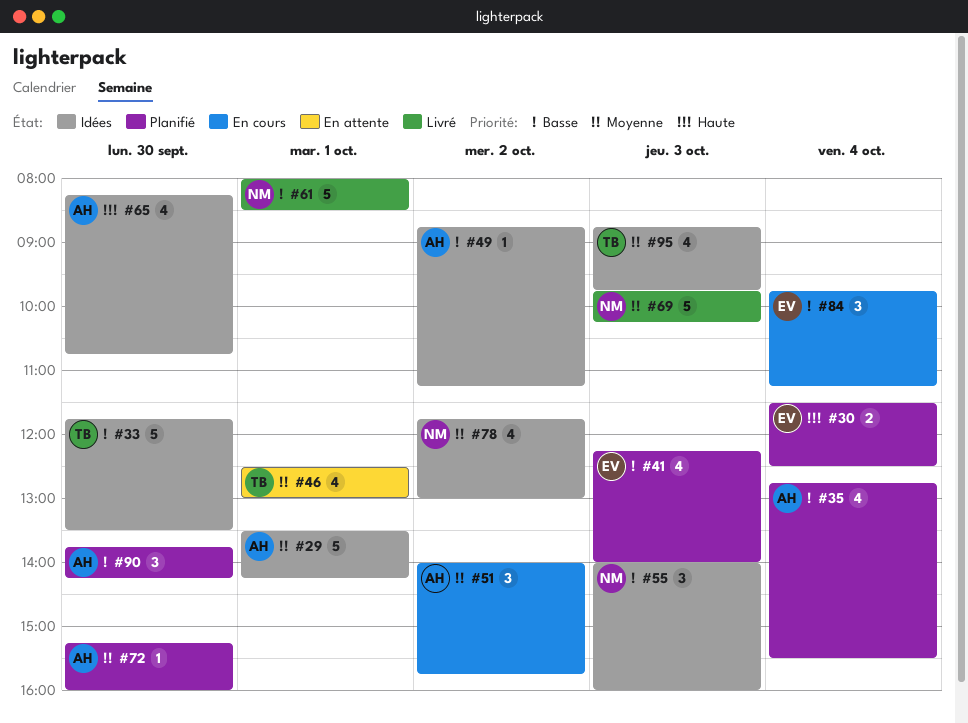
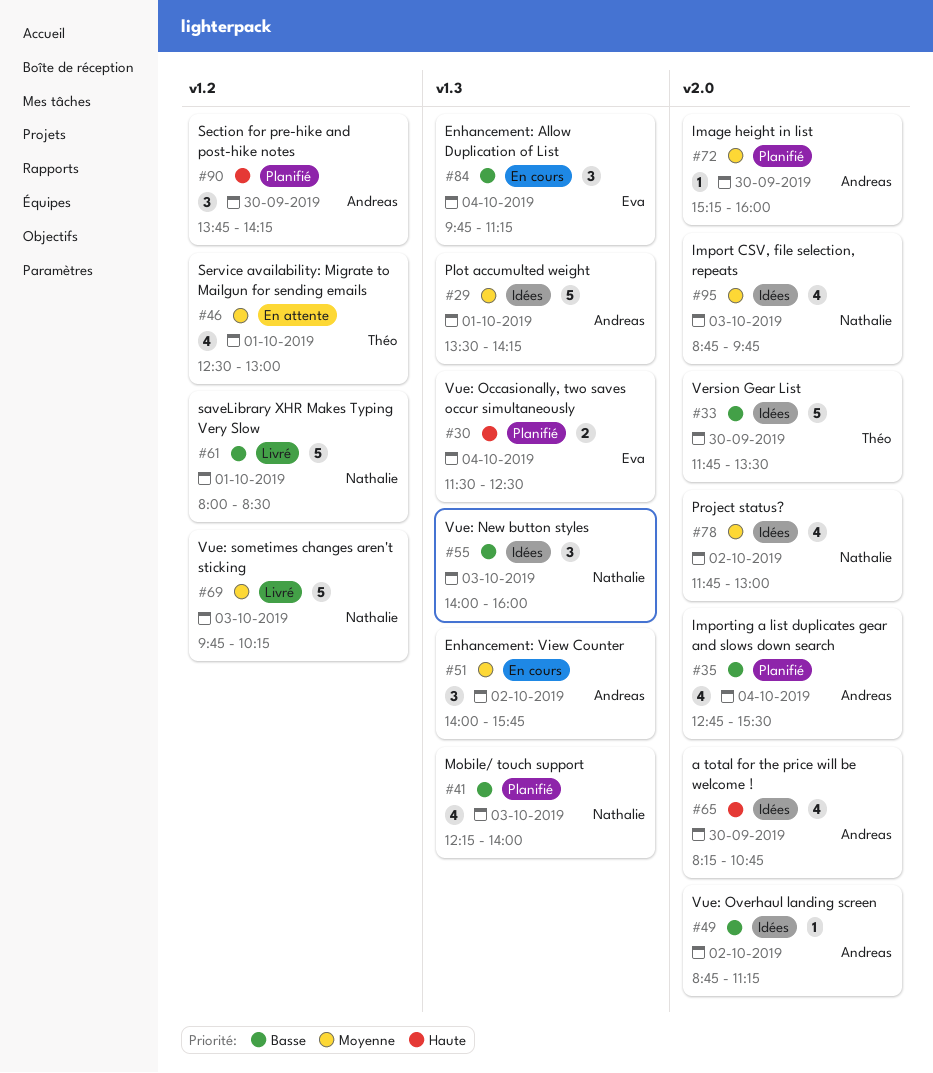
#41, owner: Eva -> Nathalie
#90, priority: Basse -> Haute
#95, owner: Théo -> Nathalie

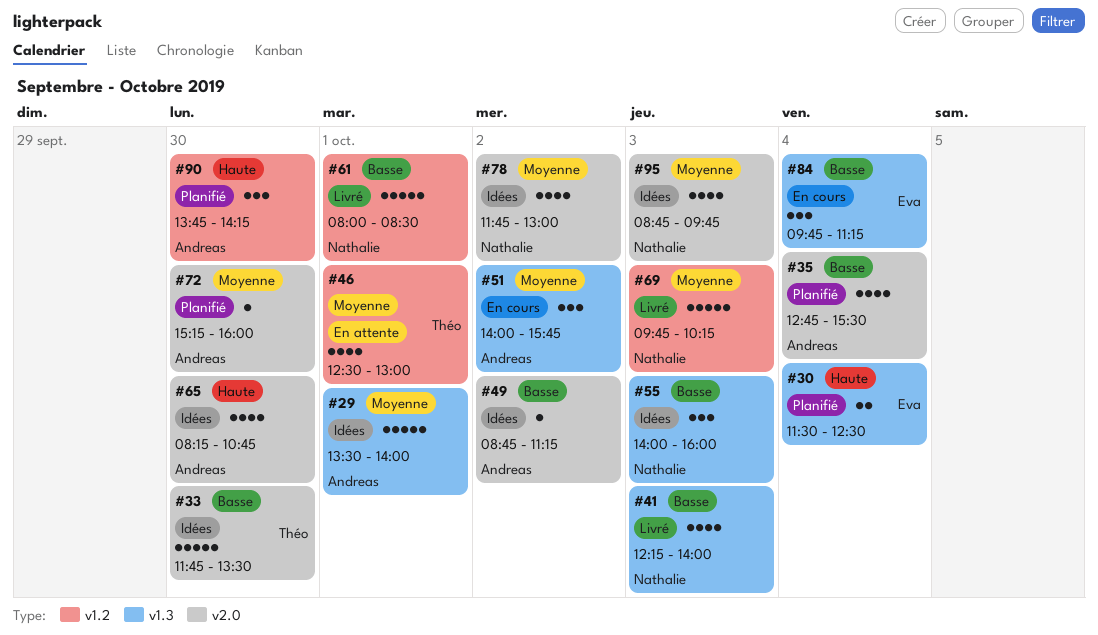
#29, ends: 14:15 -> 14:00
#41, status: Planifié -> Livré

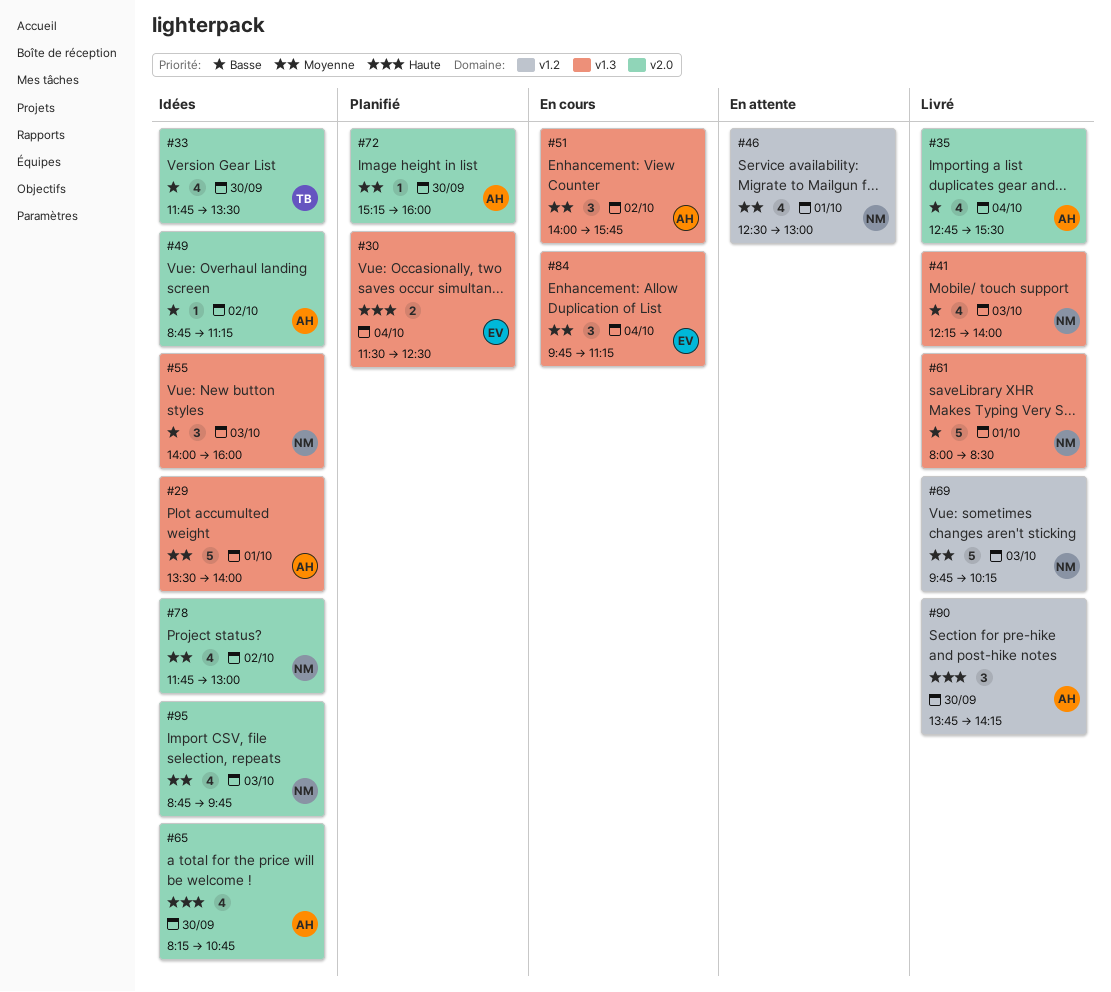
#33, estimate: 5 -> 4
#35, status: Planifié -> Livré
#46, owner: Théo -> Nathalie
#61, label: v1.2 -> v1.3
#84, priority: Basse -> Moyenne
#90, status: Planifié -> Livré

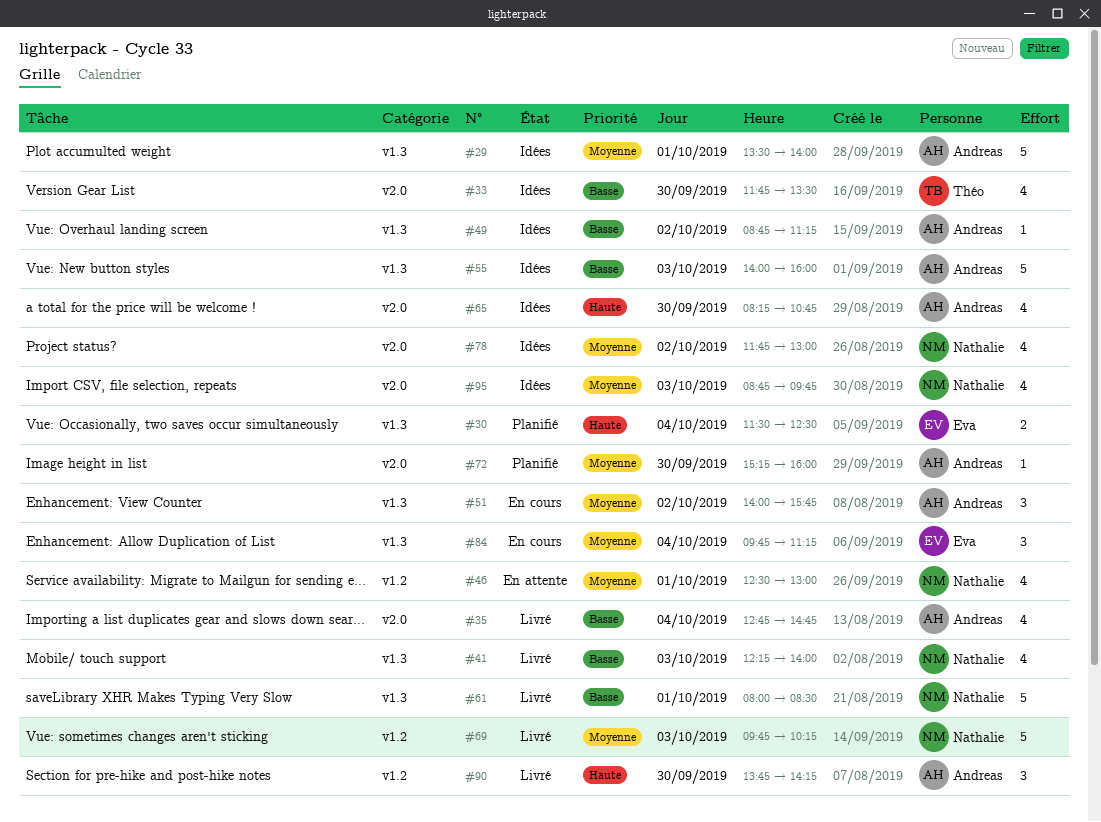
#35, ends: 15:30 -> 14:45
#49, label: v2.0 -> v1.3
#55, owner: Nathalie -> Andreas
#55, estimate: 3 -> 5

